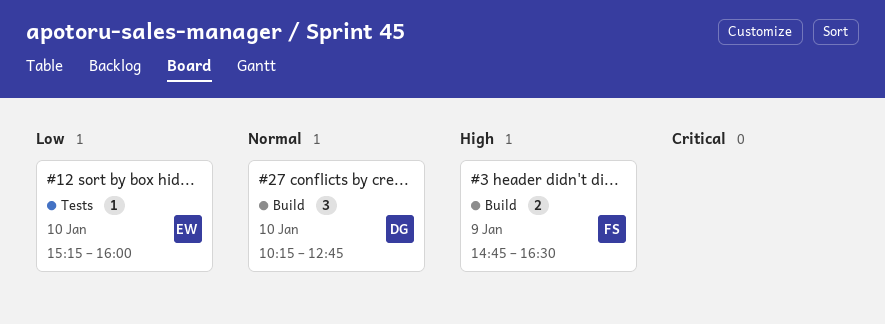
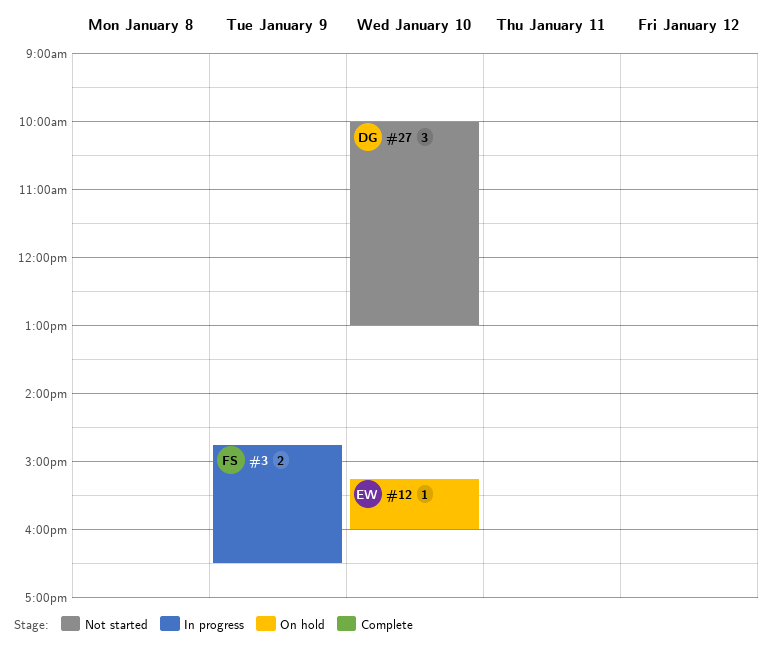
#27, begins: 10:15 -> 10:00
#27, ends: 12:45 -> 13:00

